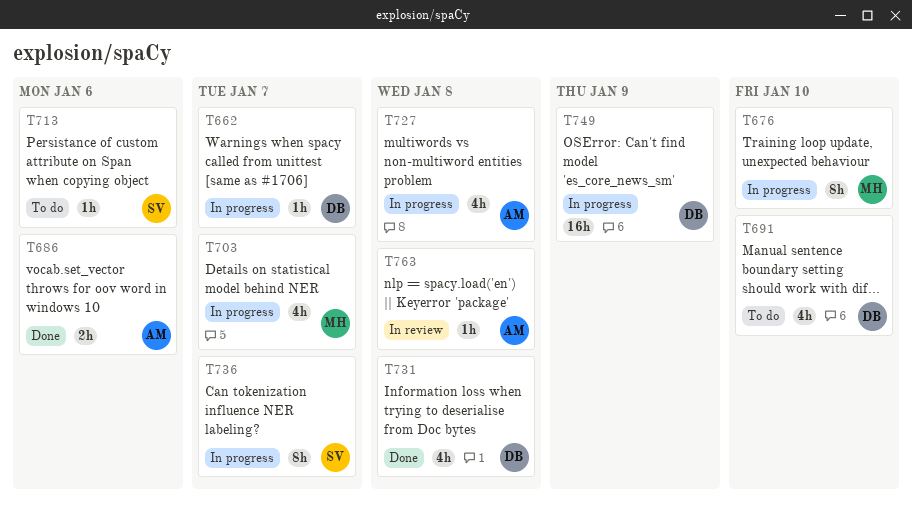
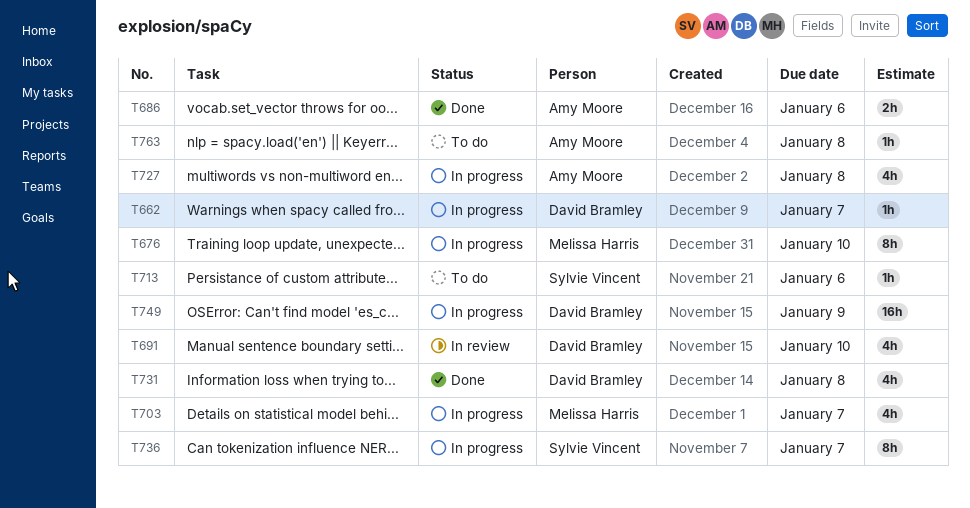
T691, status: To do -> In review
T763, status: In review -> To do

